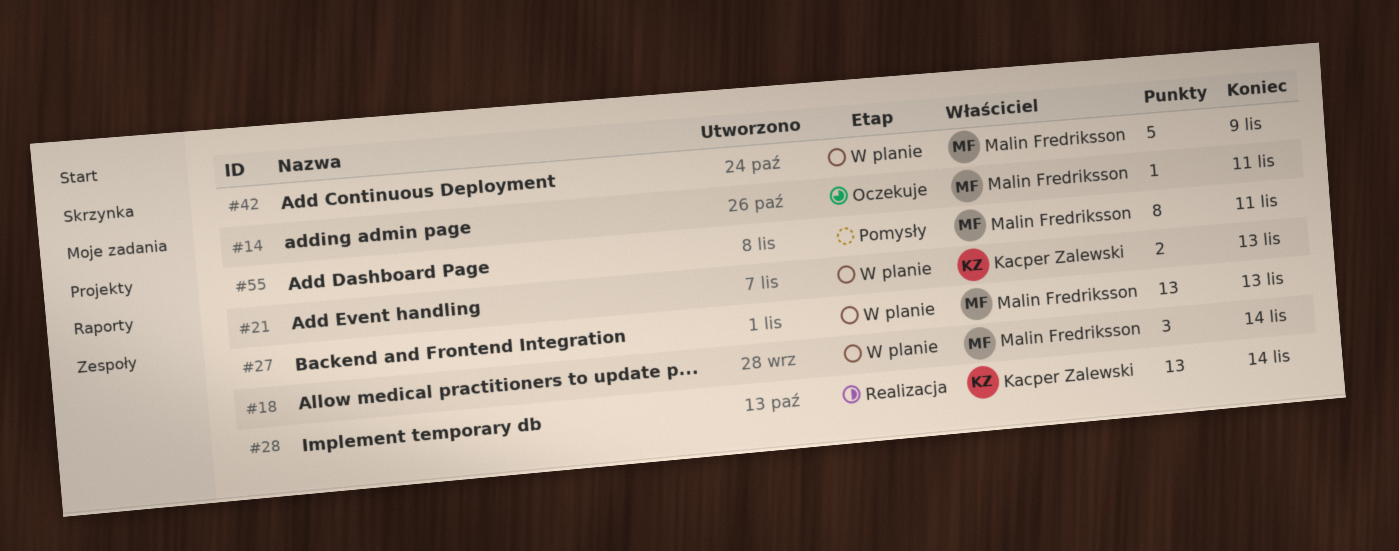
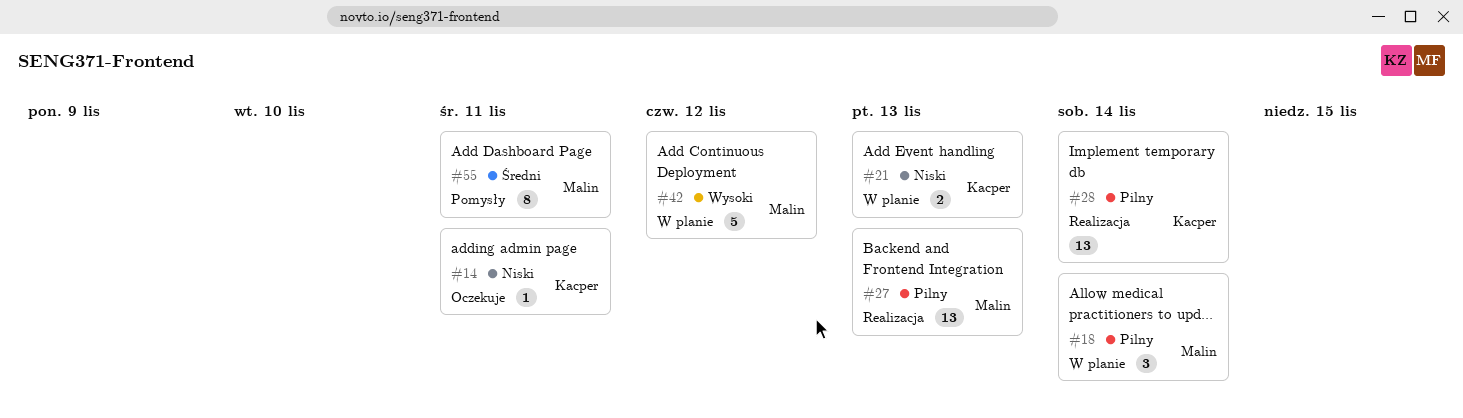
#14, owner: Malin Fredriksson -> Kacper Zalewski
#27, status: W planie -> Realizacja
#42, due: Nov 9 -> Nov 12

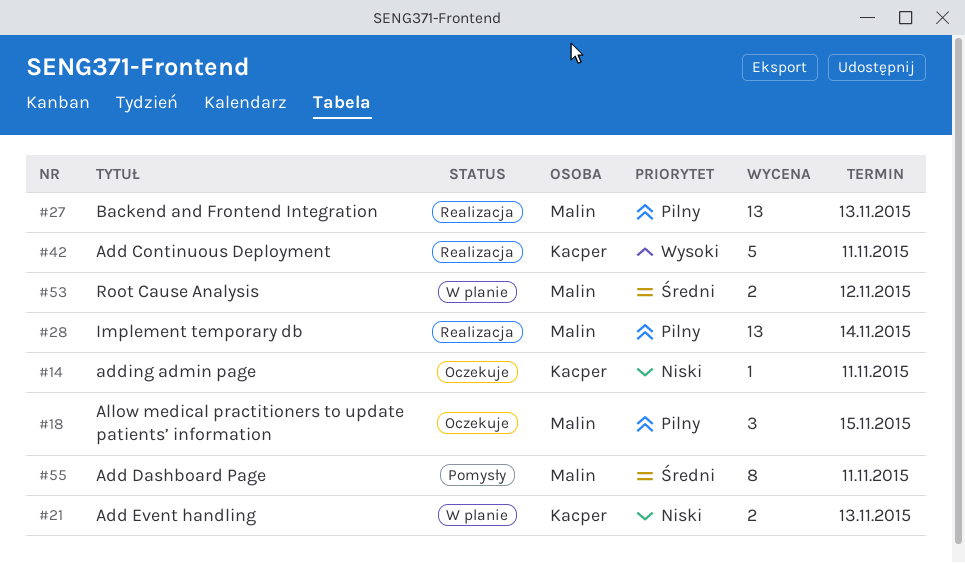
#18, status: W planie -> Oczekuje
#18, due: Nov 14 -> Nov 15
#28, owner: Kacper -> Malin
#42, status: W planie -> Realizacja
#42, owner: Malin -> Kacper
#42, due: Nov 12 -> Nov 11
#53: none -> present

